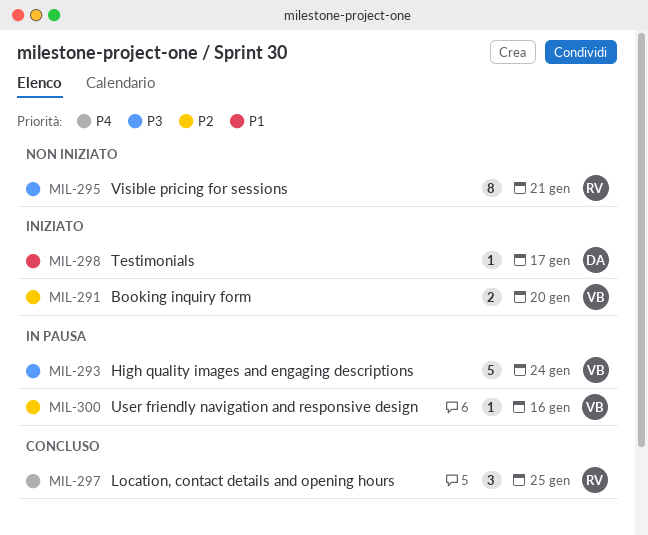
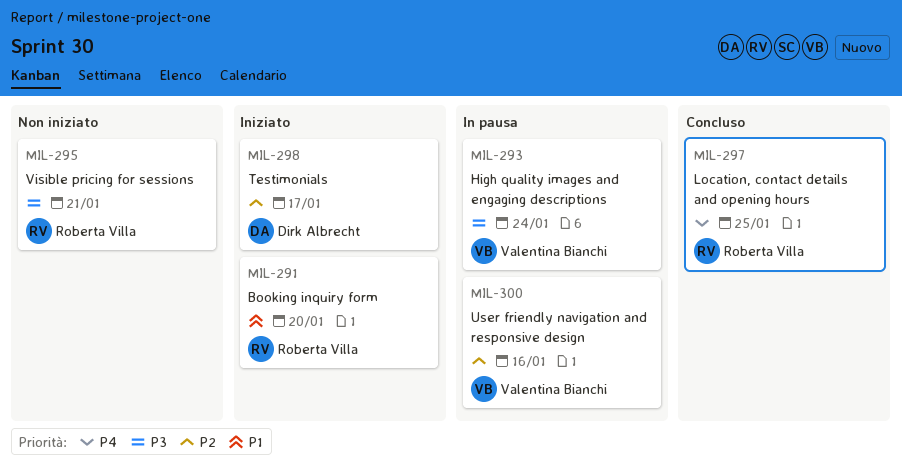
MIL-291, owner: Valentina Bianchi -> Roberta Villa
MIL-291, priority: P2 -> P1
MIL-298, priority: P1 -> P2

